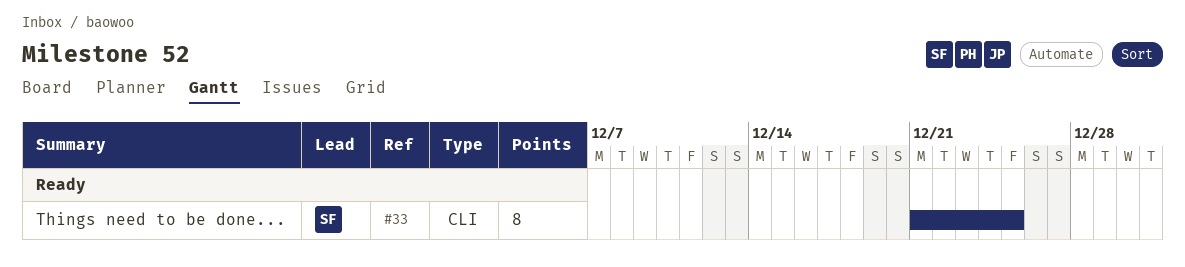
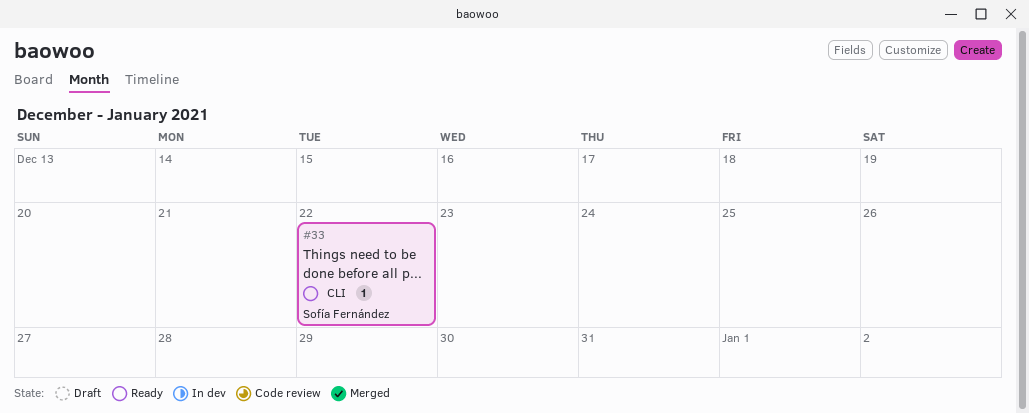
#33, estimate: 8 -> 1
#33, due: Dec 25 -> Dec 22

